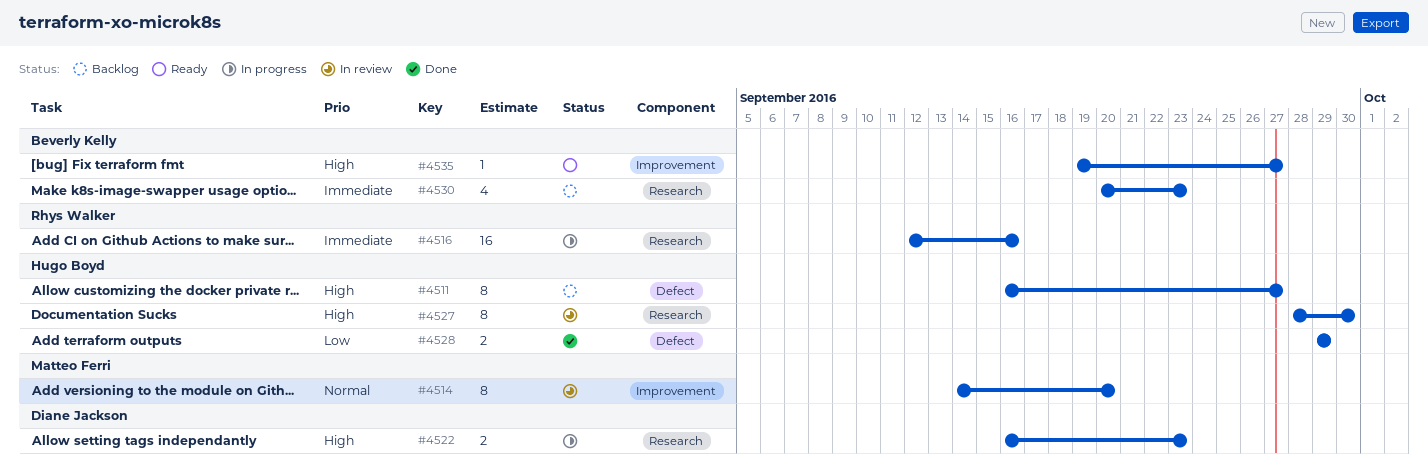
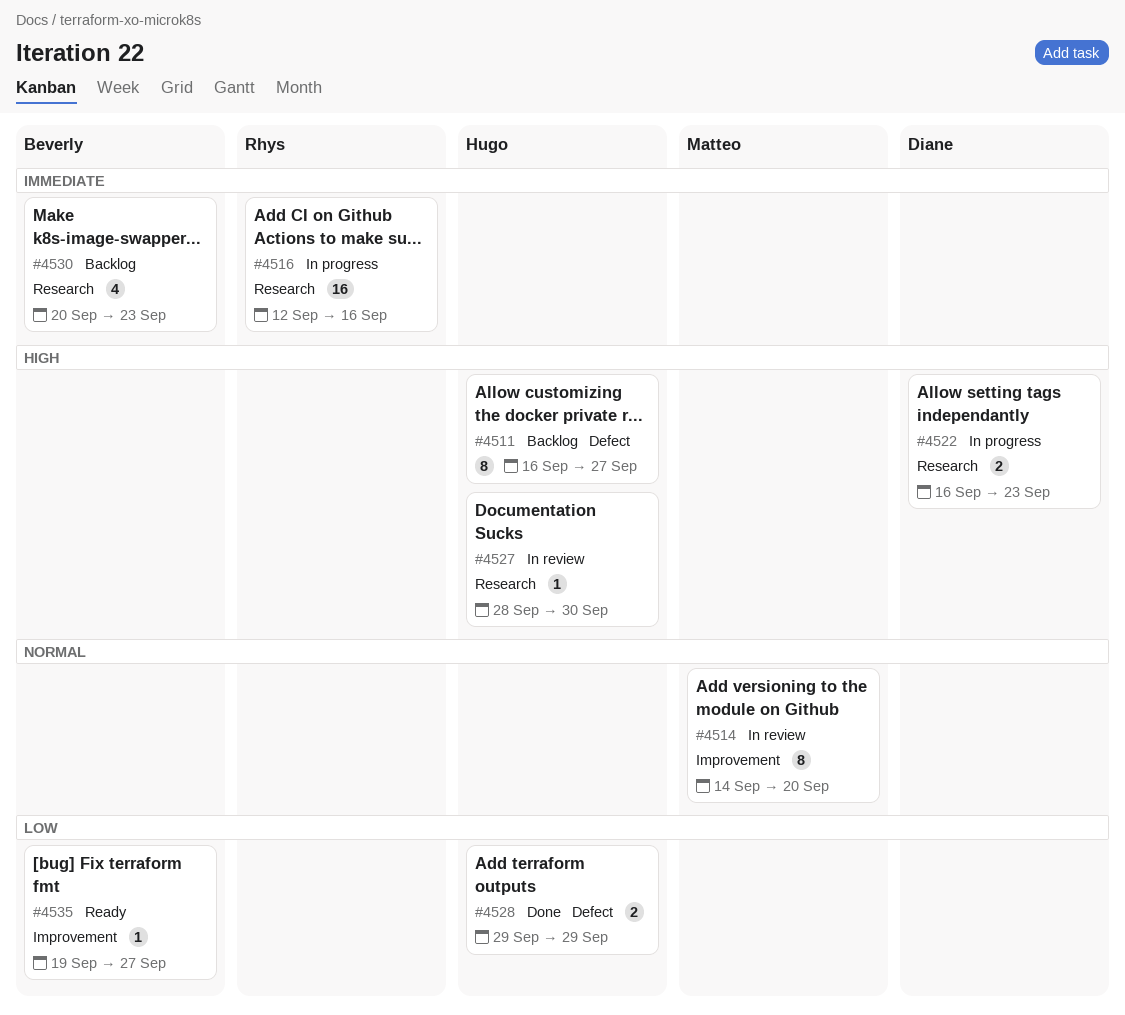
#4527, estimate: 8 -> 1
#4535, priority: High -> Low

